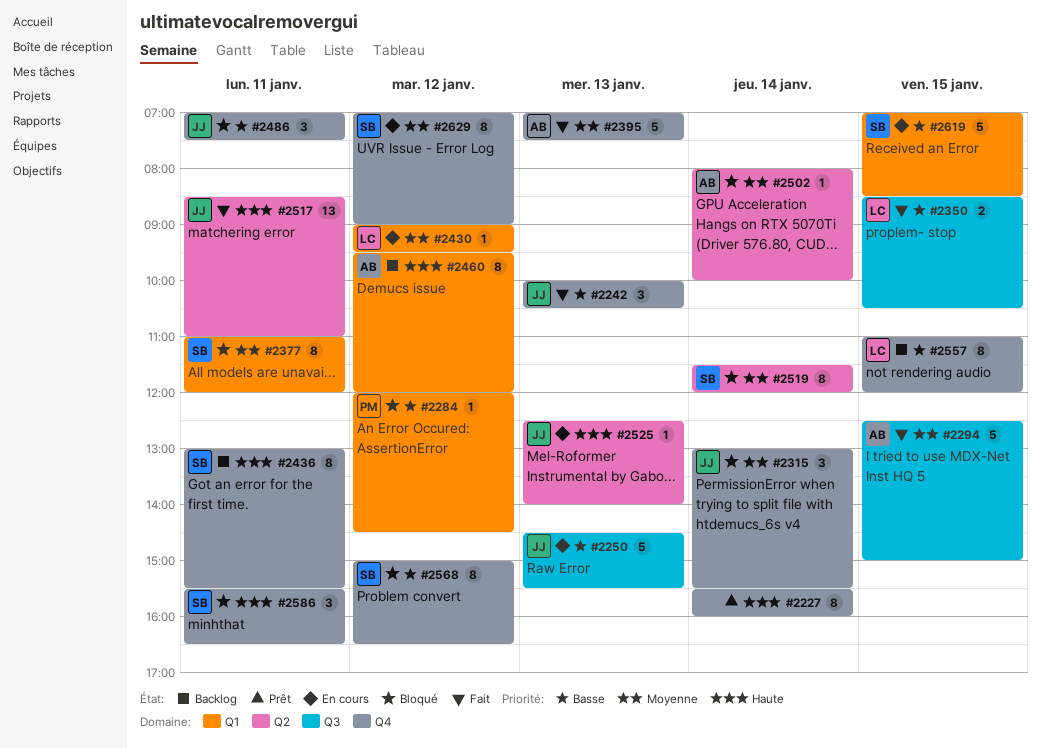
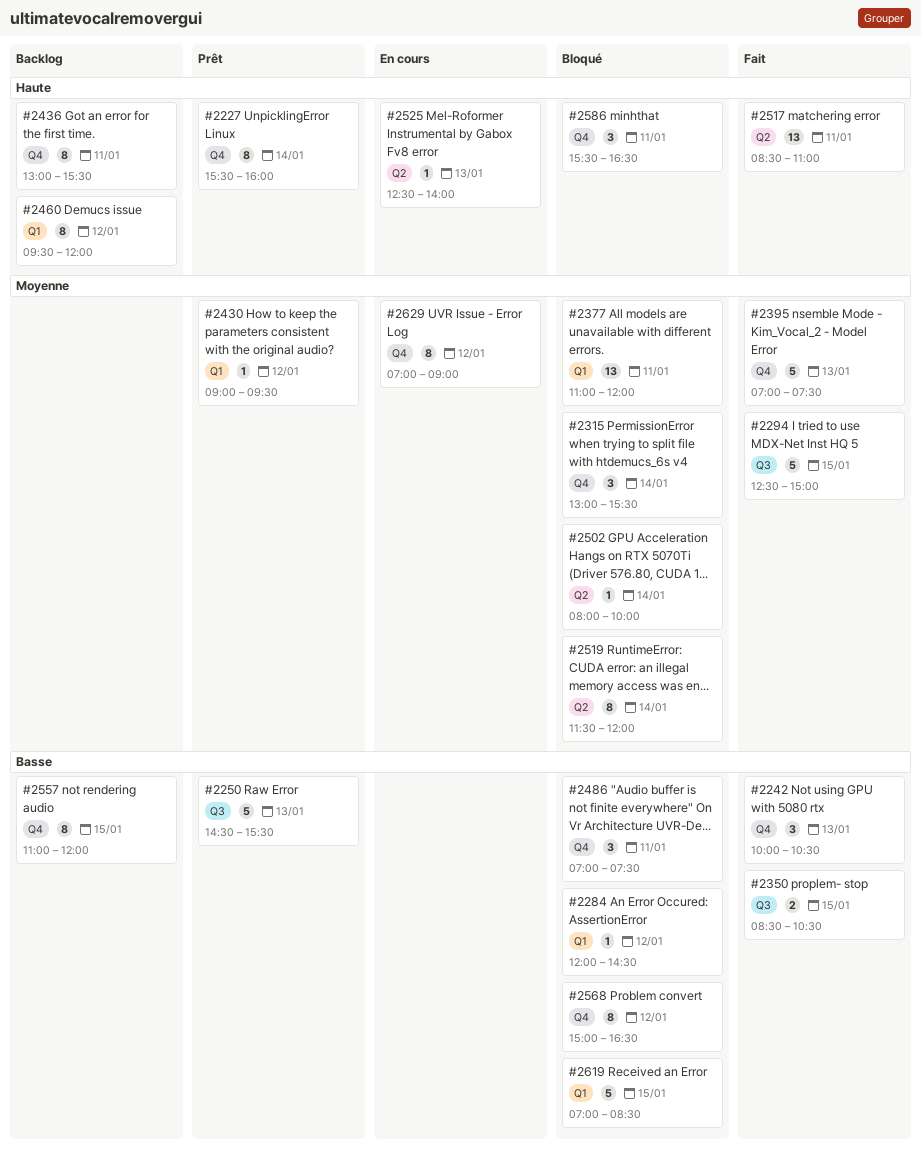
#2250, status: En cours -> Prêt
#2377, estimate: 8 -> 13
#2430, status: En cours -> Prêt
#2619, status: En cours -> Bloqué

